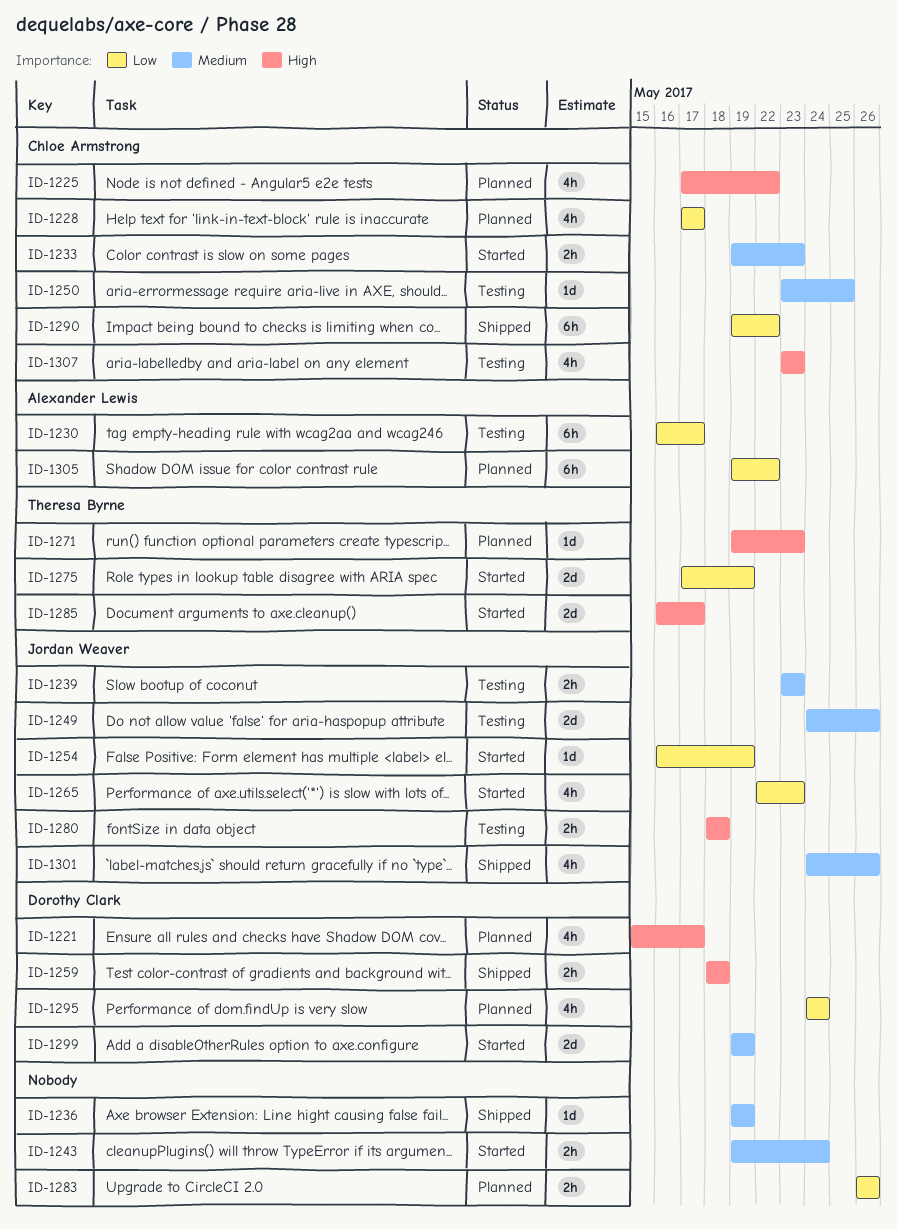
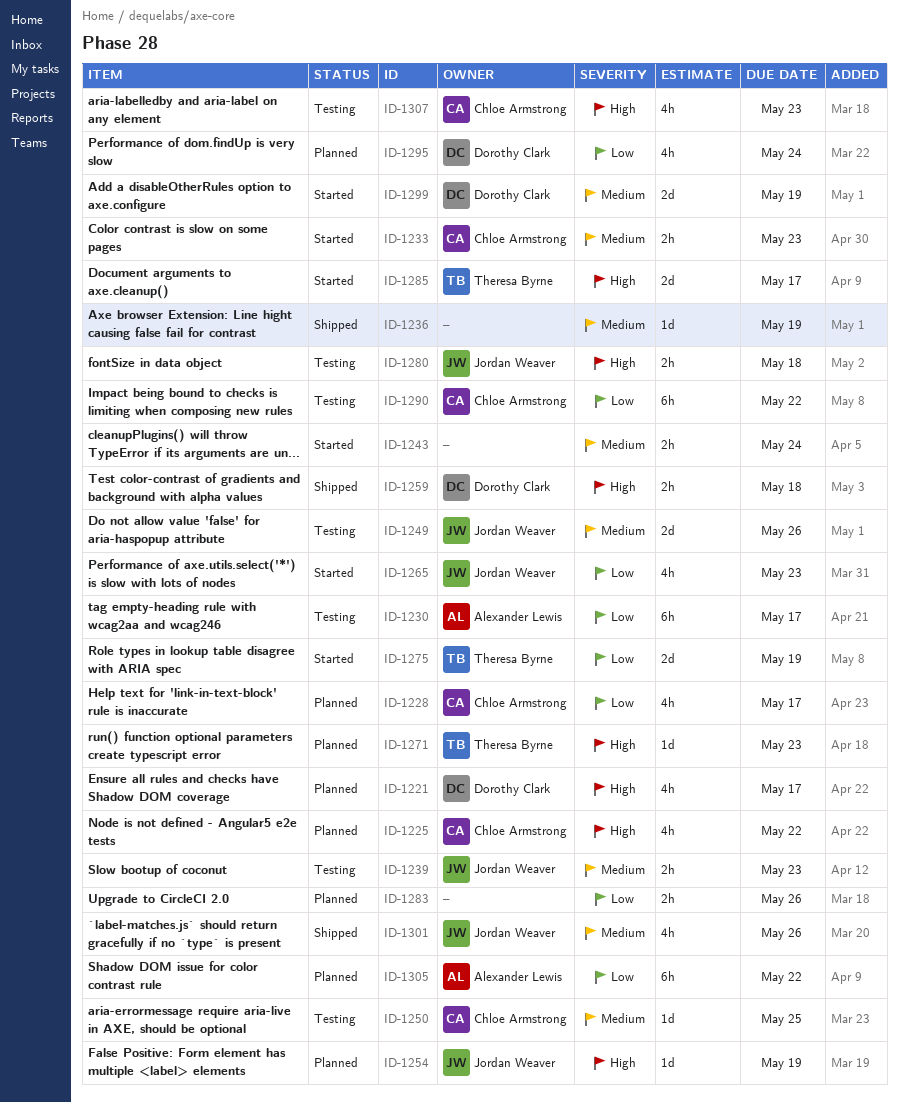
ID-1254, status: Started -> Planned
ID-1254, priority: Low -> High
ID-1290, status: Shipped -> Testing

